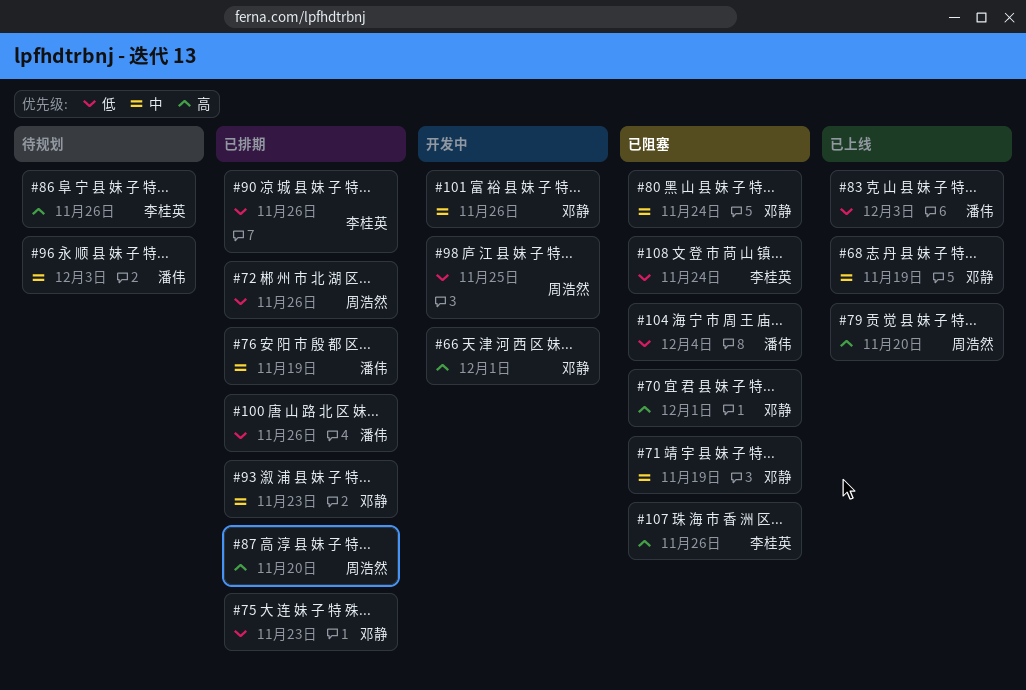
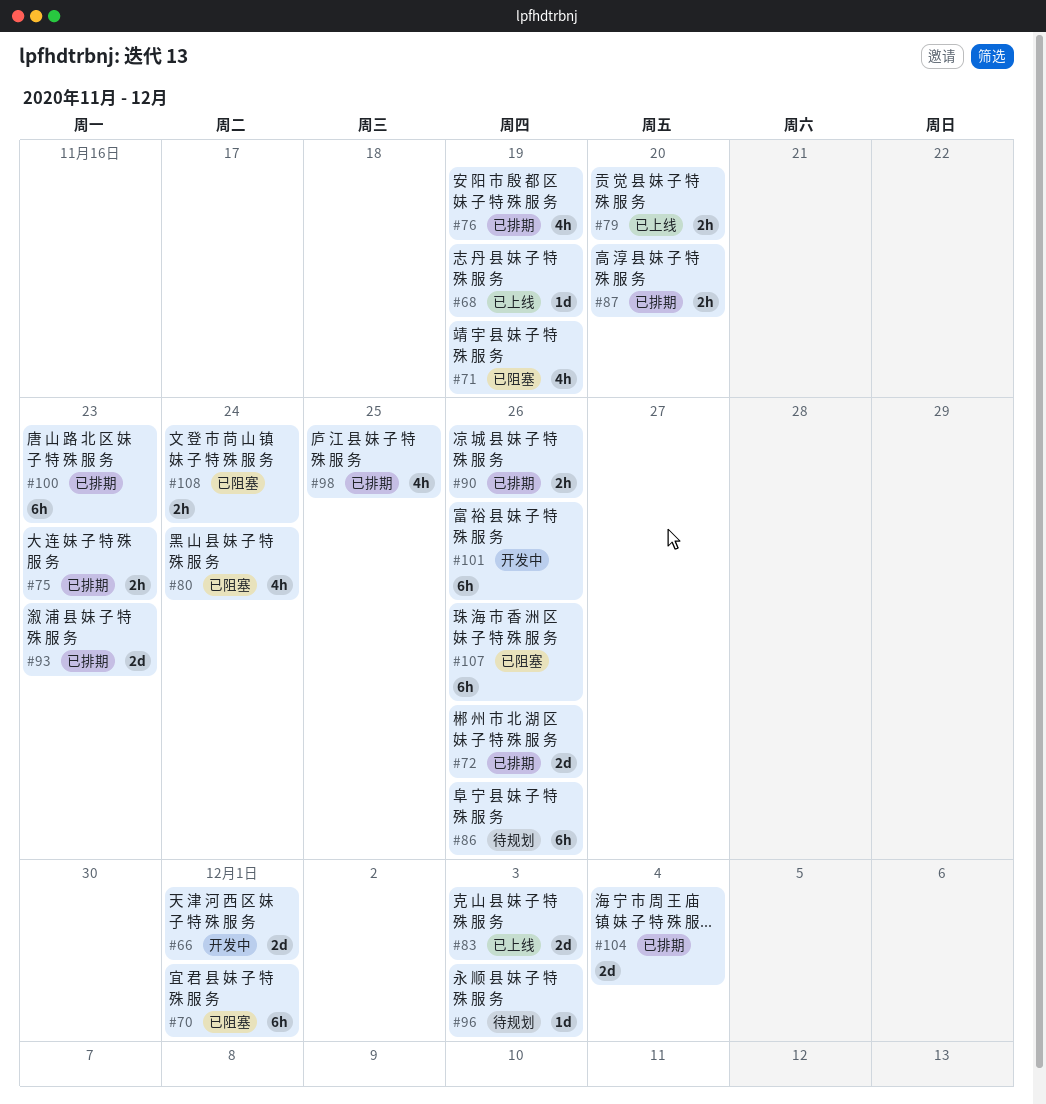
#98, status: 开发中 -> 已排期
#100, due: Nov 26 -> Nov 23
#104, status: 已阻塞 -> 已排期

